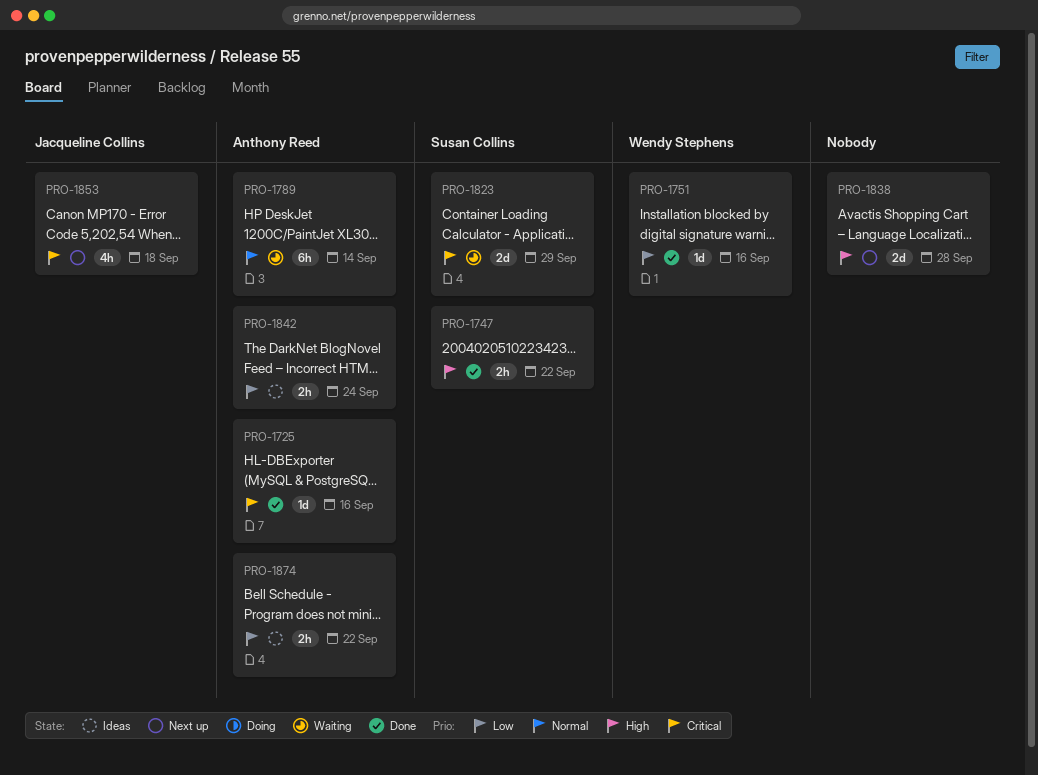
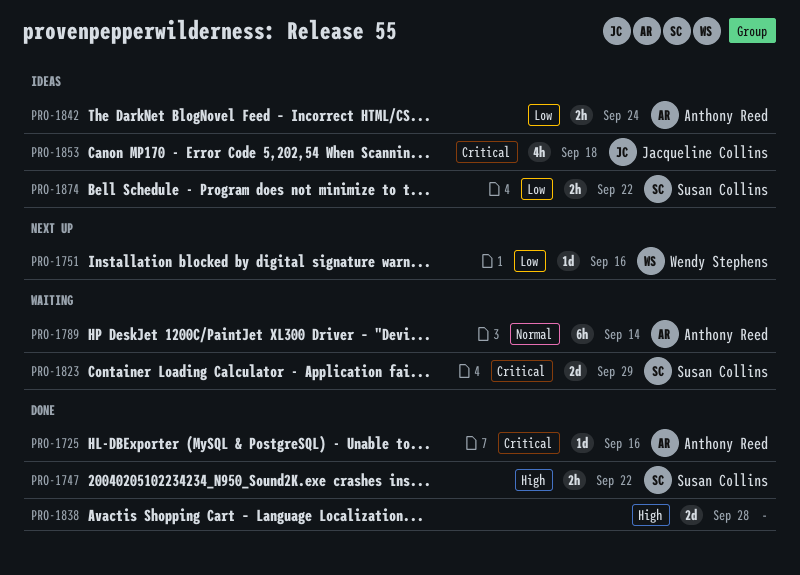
PRO-1751, status: Done -> Next up
PRO-1838, status: Next up -> Done
PRO-1853, status: Next up -> Ideas
PRO-1874, owner: Anthony Reed -> Susan Collins

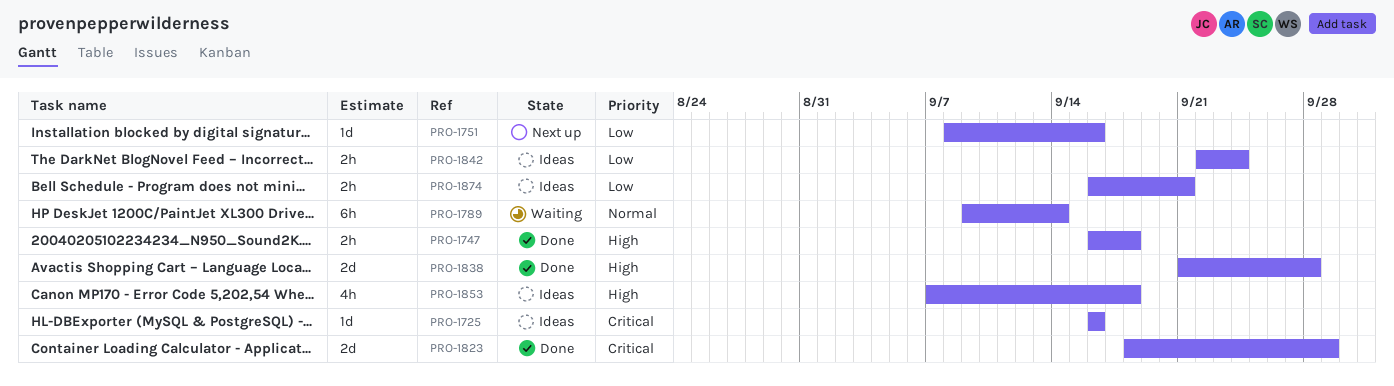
PRO-1725, status: Done -> Ideas
PRO-1747, due: Sep 22 -> Sep 18
PRO-1823, status: Waiting -> Done
PRO-1853, priority: Critical -> High
PRO-1874, due: Sep 22 -> Sep 21

